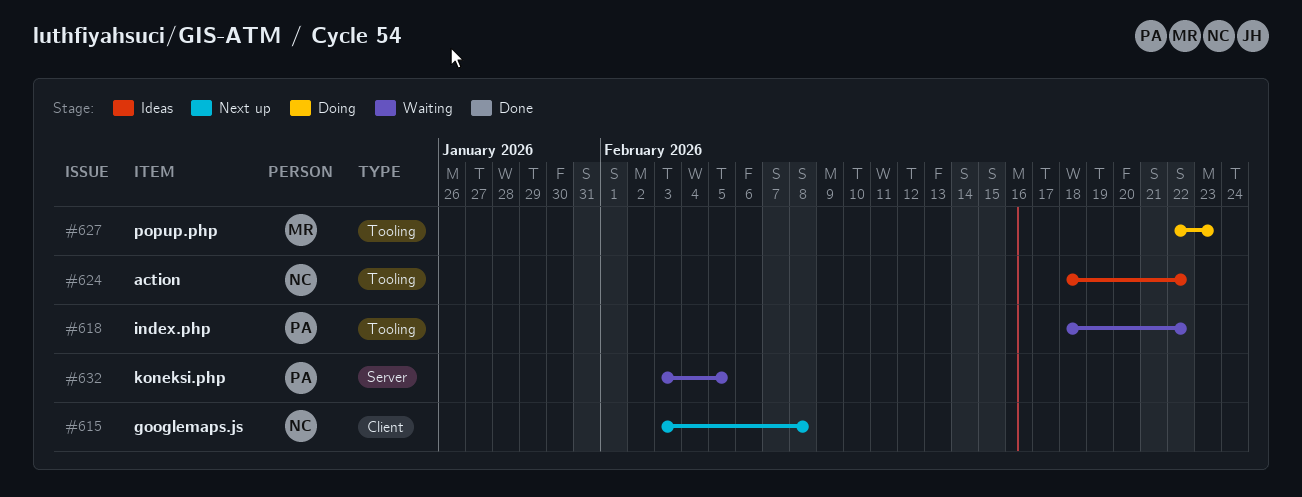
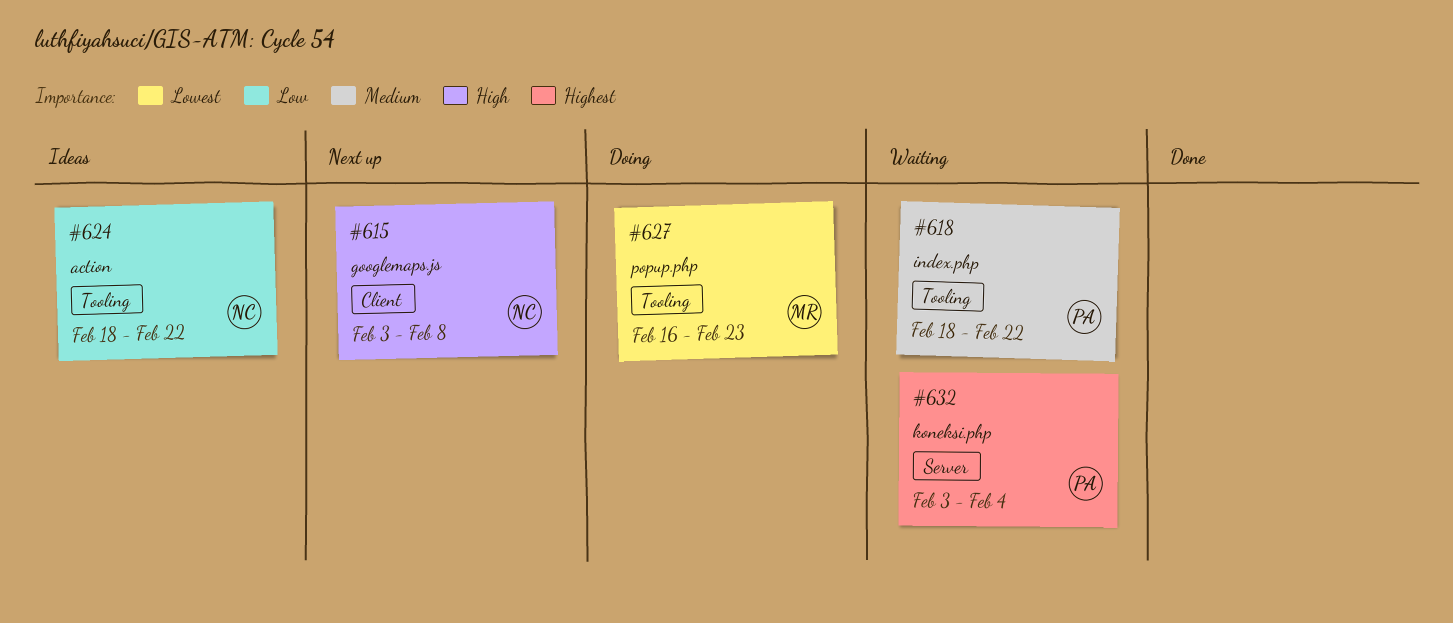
#627, start: Feb 22 -> Feb 16
#632, due: Feb 5 -> Feb 4

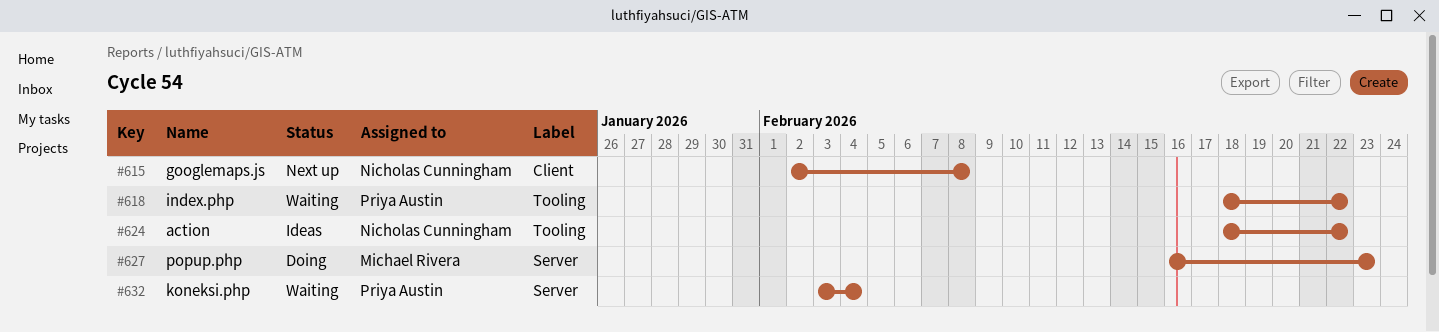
#615, start: Feb 3 -> Feb 2
#627, label: Tooling -> Server

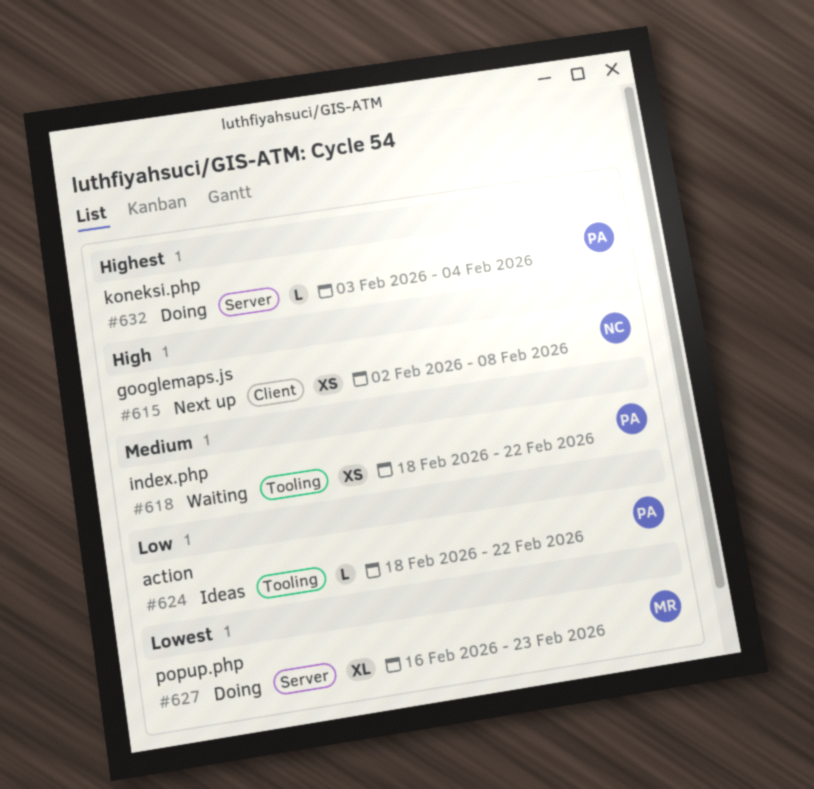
#624, owner: Nicholas Cunningham -> Priya Austin
#632, status: Waiting -> Doing

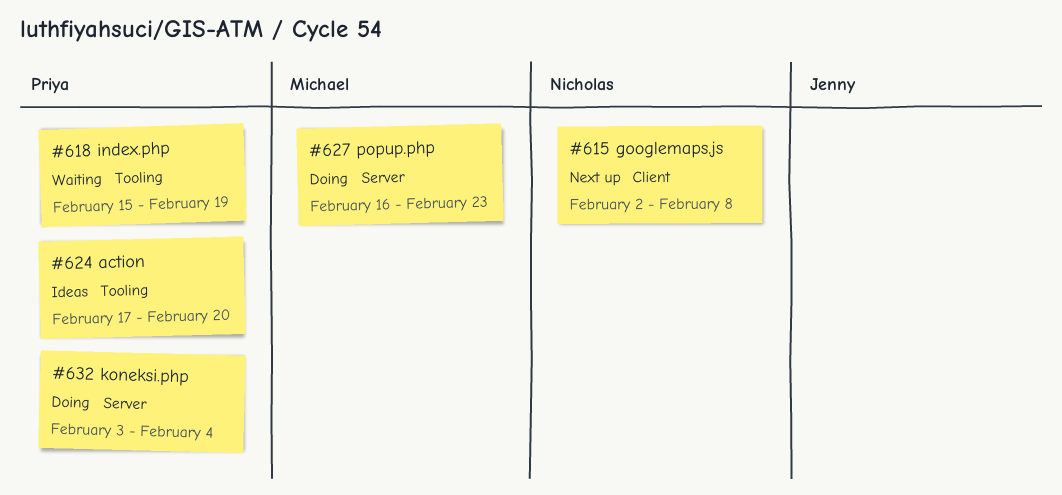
#618, start: Feb 18 -> Feb 15
#618, due: Feb 22 -> Feb 19
#624, start: Feb 18 -> Feb 17
#624, due: Feb 22 -> Feb 20

